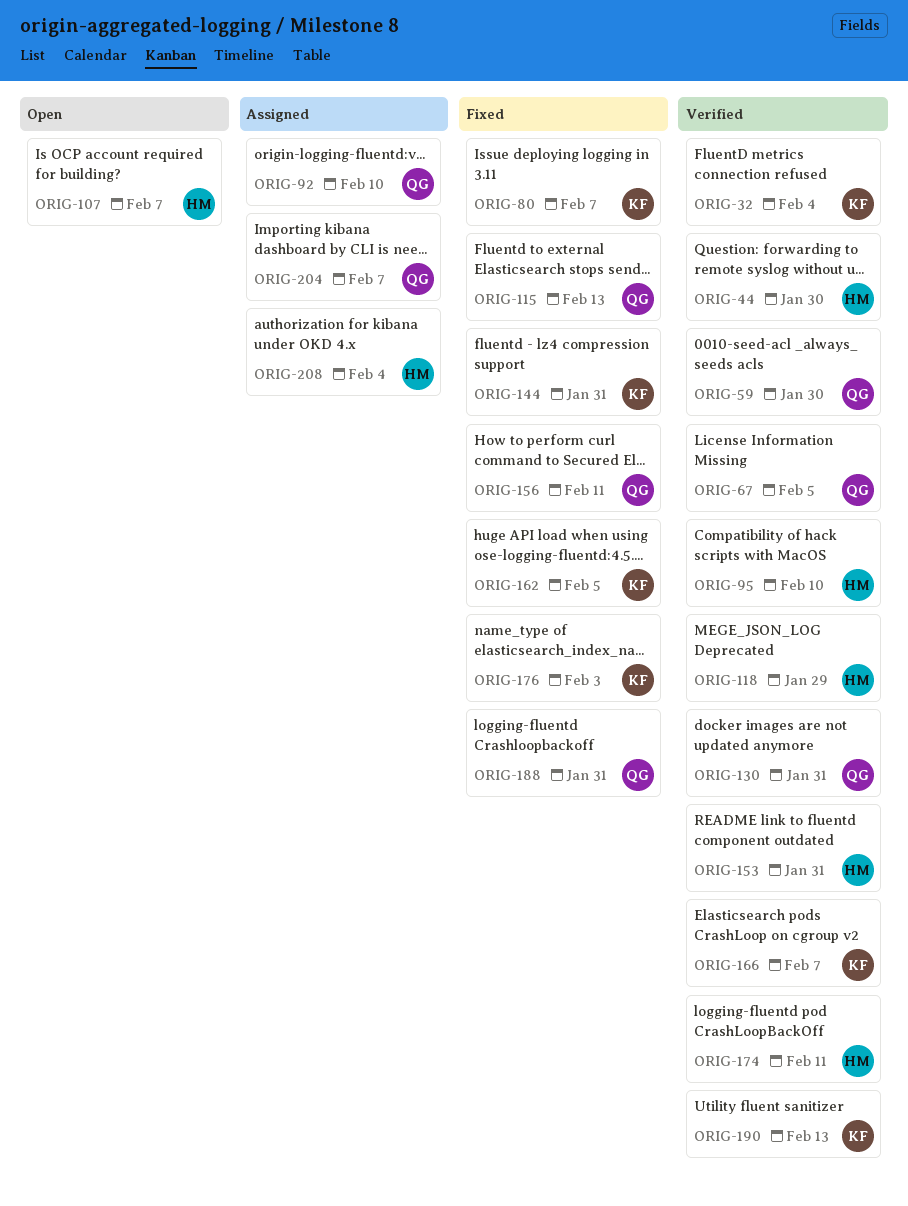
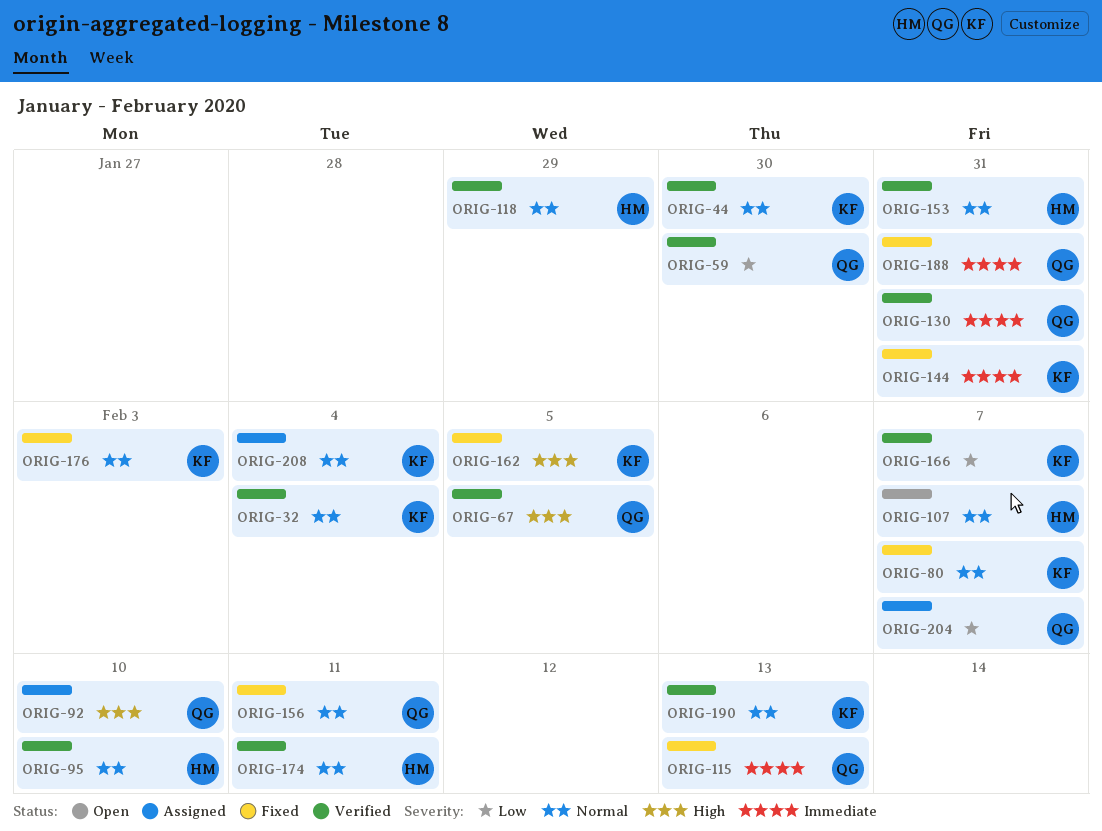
ORIG-44, owner: HM -> KF
ORIG-208, owner: HM -> KF

